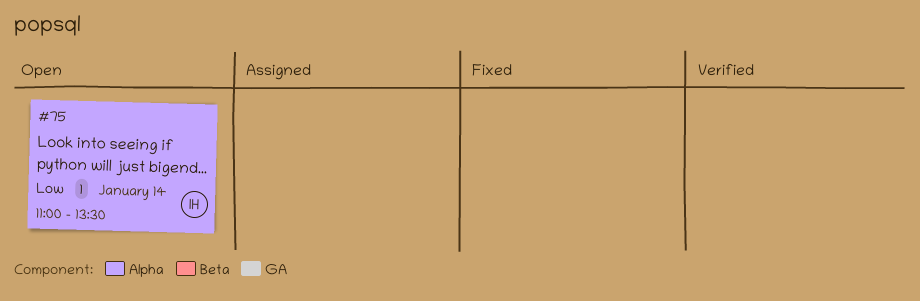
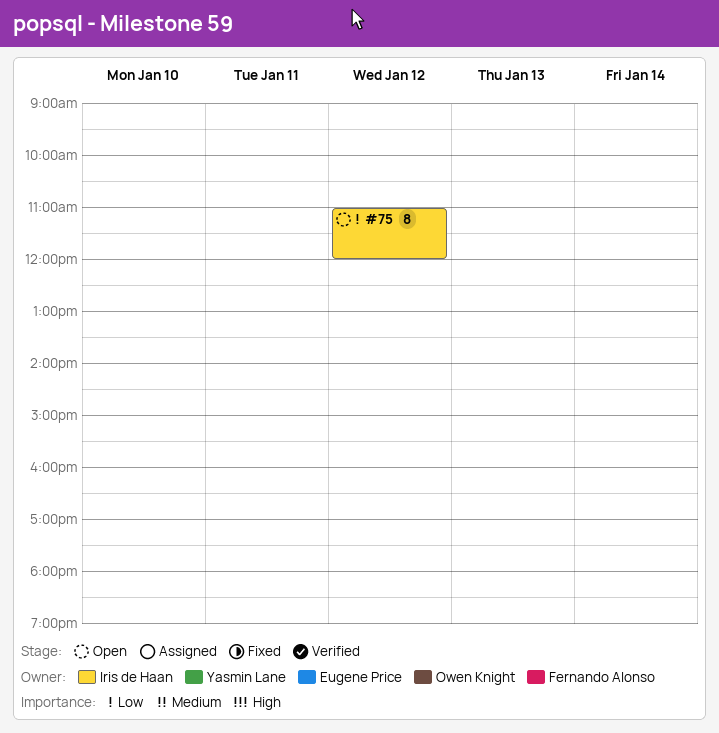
#75, estimate: 1 -> 8
#75, day: Jan 14 -> Jan 12
#75, ends: 13:30 -> 12:00

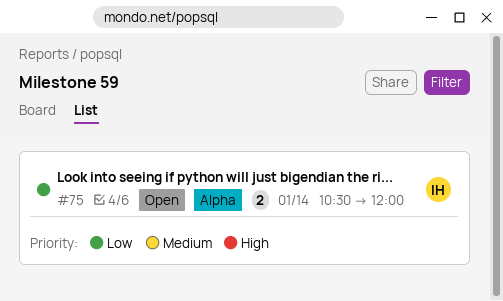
#75, estimate: 8 -> 2
#75, day: Jan 12 -> Jan 14
#75, begins: 11:00 -> 10:30

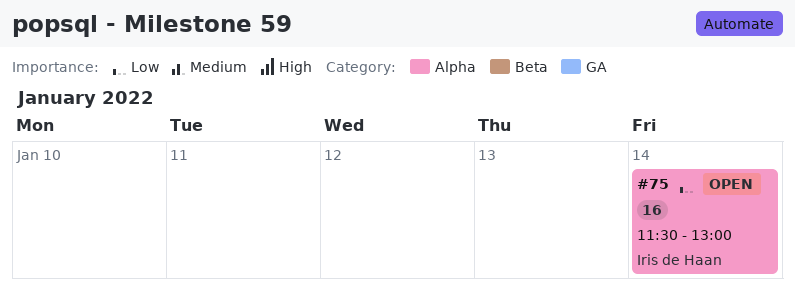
#75, estimate: 2 -> 16
#75, begins: 10:30 -> 11:30
#75, ends: 12:00 -> 13:00

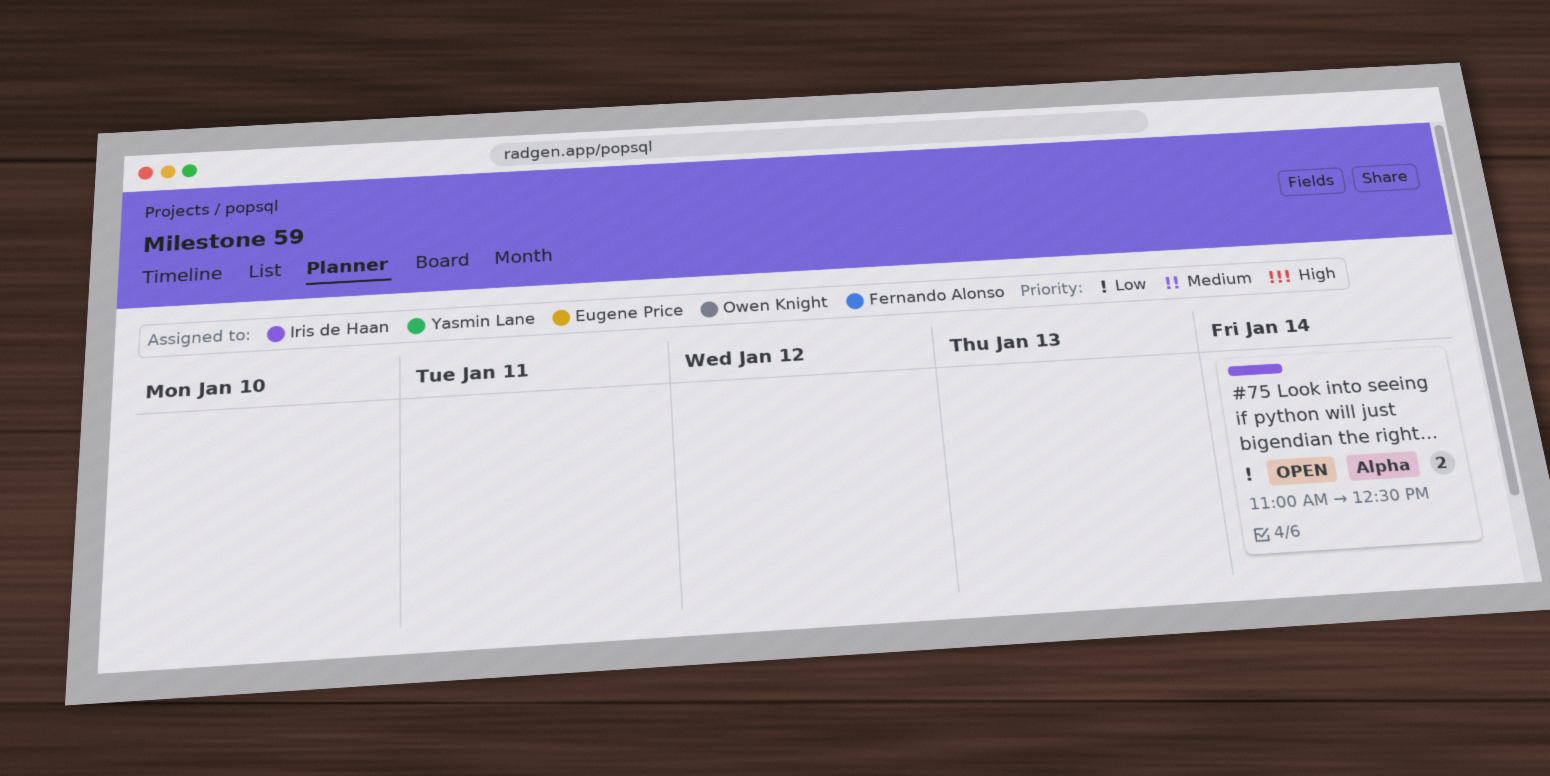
#75, estimate: 16 -> 2
#75, begins: 11:30 -> 11:00
#75, ends: 13:00 -> 12:30

